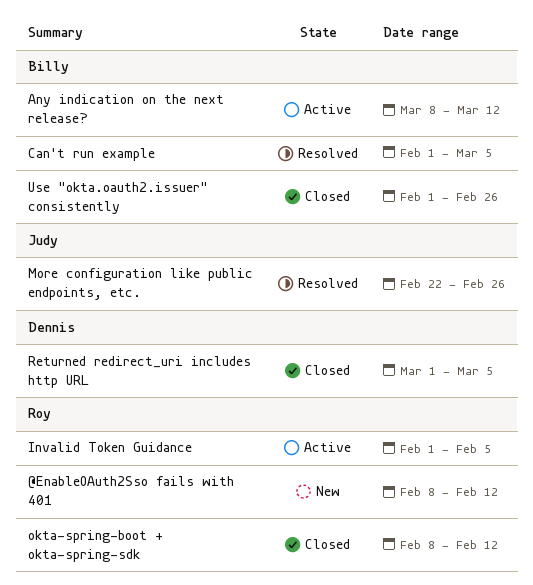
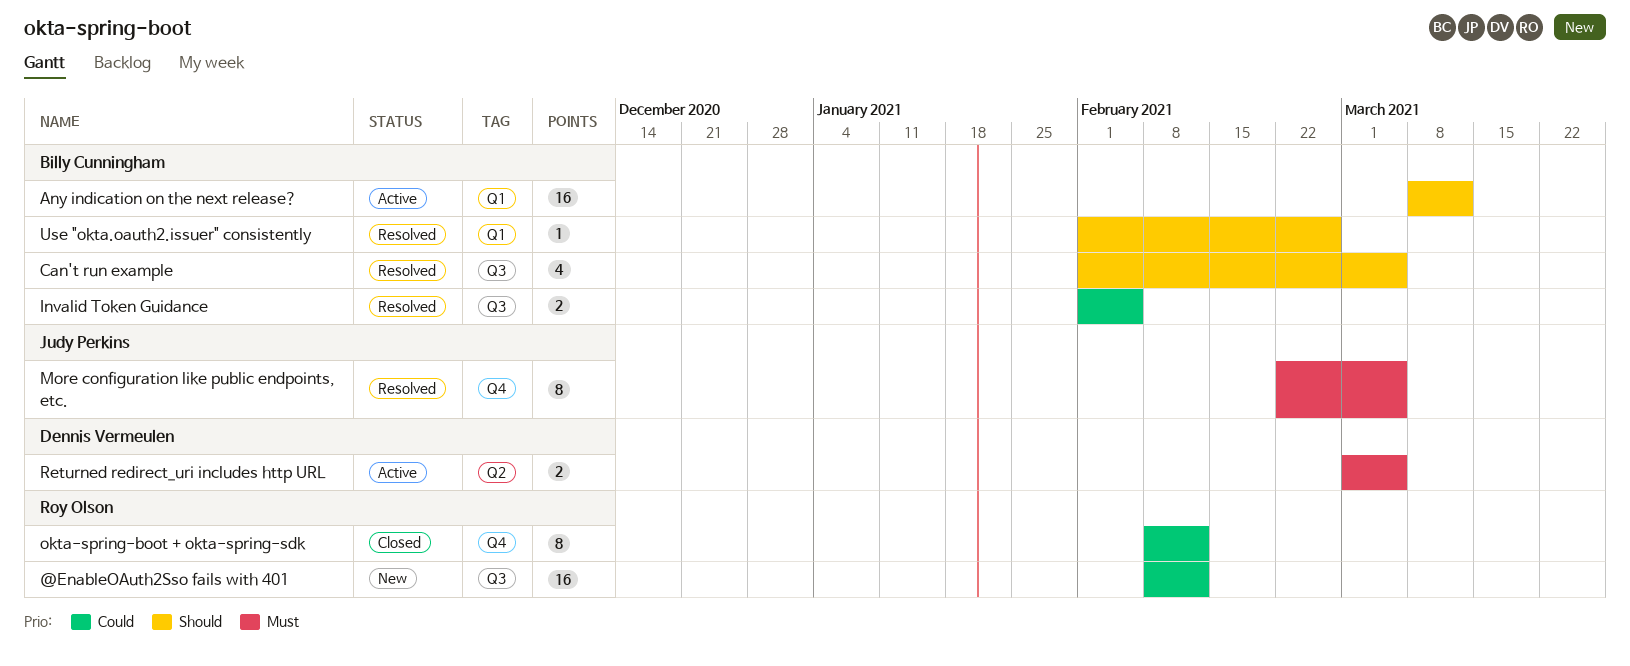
Invalid Token Guidance, status: Active -> Resolved
Invalid Token Guidance, owner: Roy Olson -> Billy Cunningham
More configuration like public endpoints, etc., due: Feb 26 -> Mar 5
Returned redirect_uri includes http URL, status: Closed -> Active
Use "okta.oauth2.issuer" consistently, status: Closed -> Resolved

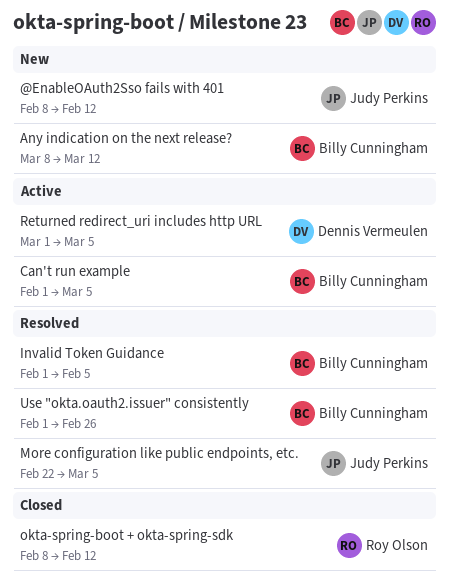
@EnableOAuth2Sso fails with 401, owner: Roy Olson -> Judy Perkins
Any indication on the next release?, status: Active -> New
Can't run example, status: Resolved -> Active

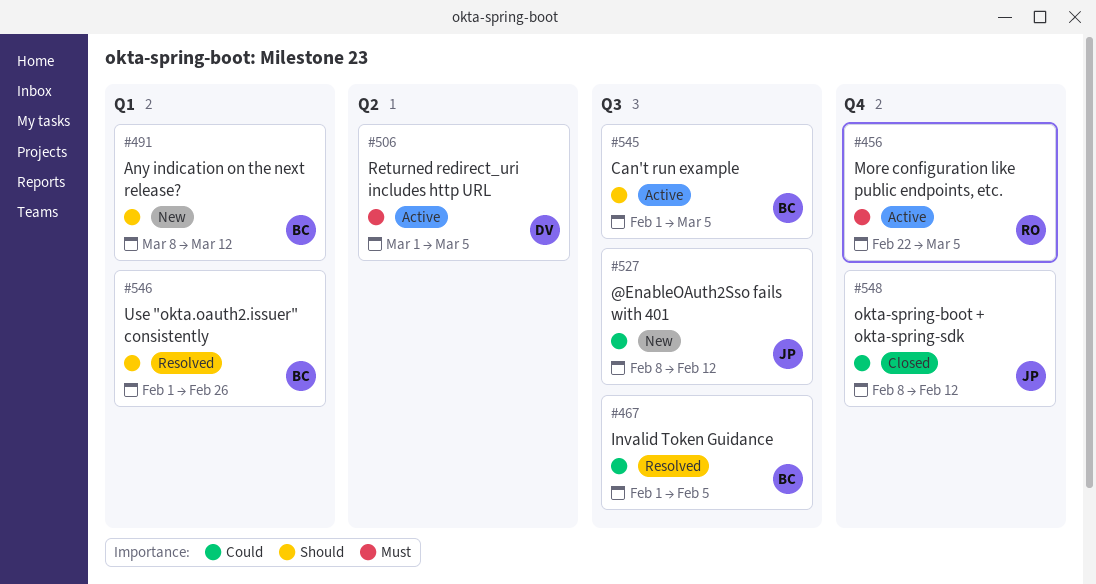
More configuration like public endpoints, etc., status: Resolved -> Active
More configuration like public endpoints, etc., owner: Judy Perkins -> Roy Olson
okta-spring-boot + okta-spring-sdk, owner: Roy Olson -> Judy Perkins

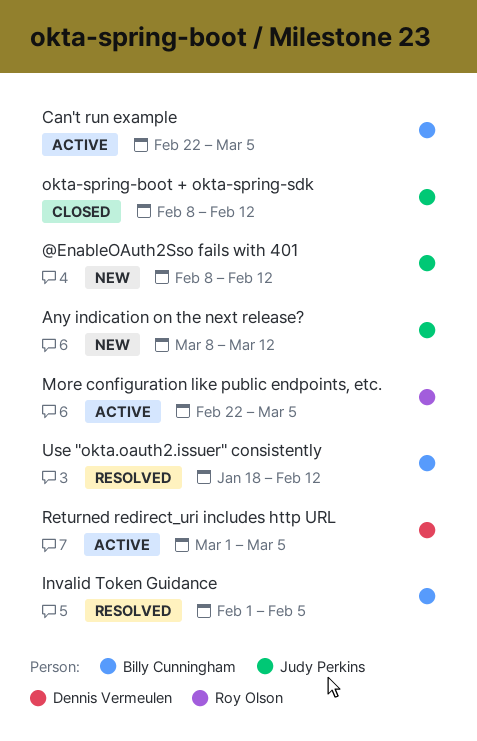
Any indication on the next release?, owner: Billy Cunningham -> Judy Perkins
Can't run example, start: Feb 1 -> Feb 22
Use "okta.oauth2.issuer" consistently, start: Feb 1 -> Jan 18
Use "okta.oauth2.issuer" consistently, due: Feb 26 -> Feb 12

